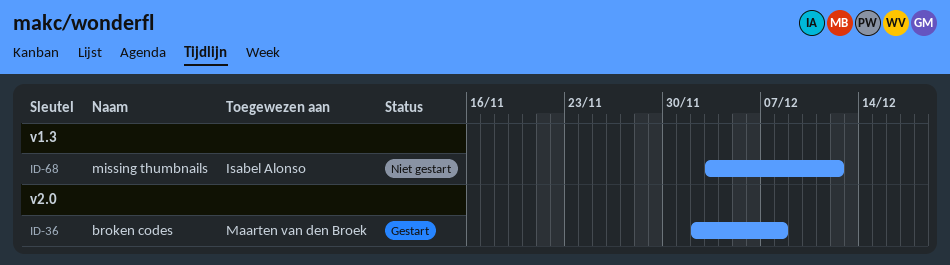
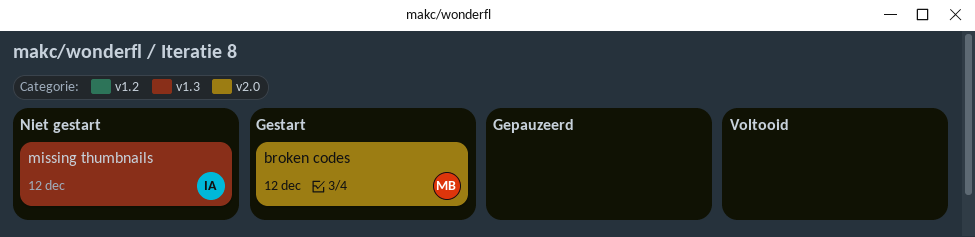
broken codes, due: Dec 8 -> Dec 12

